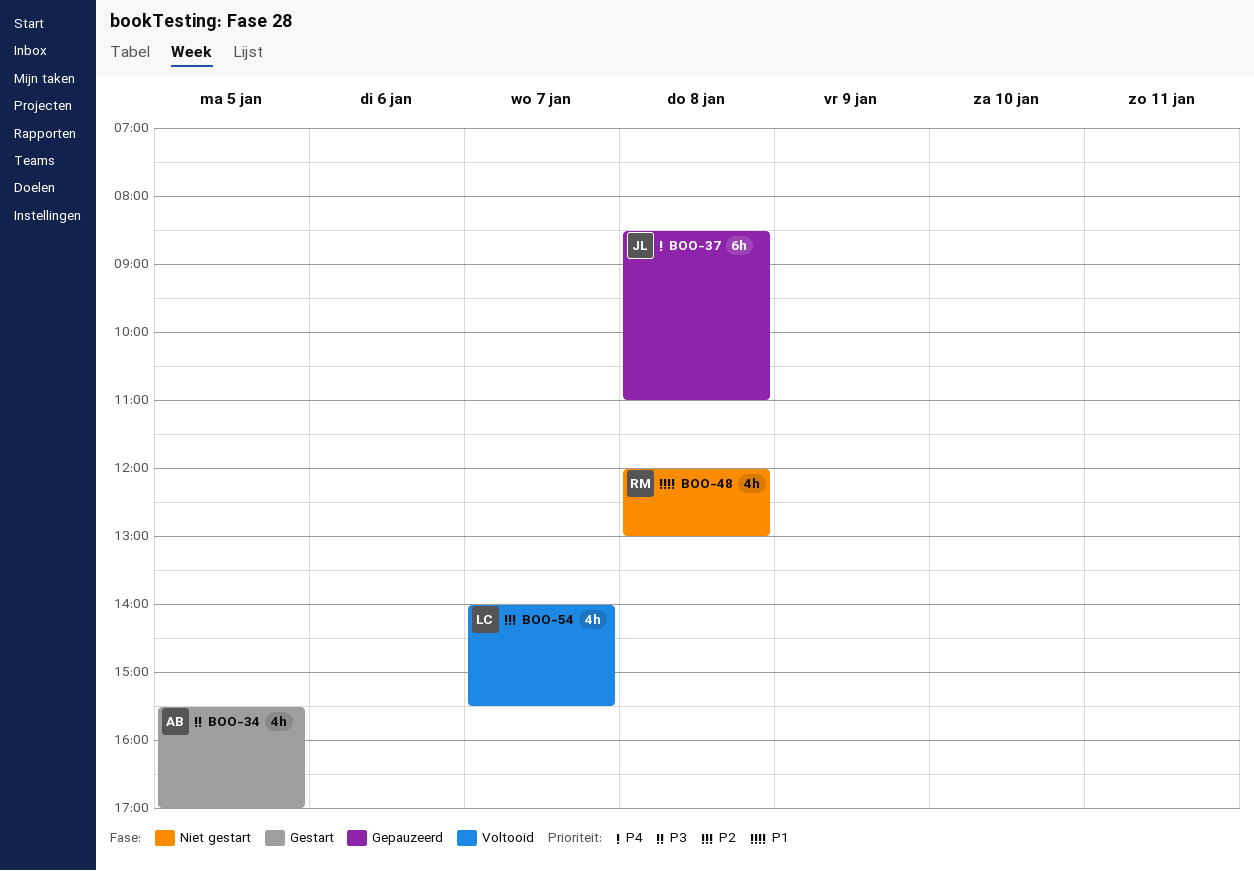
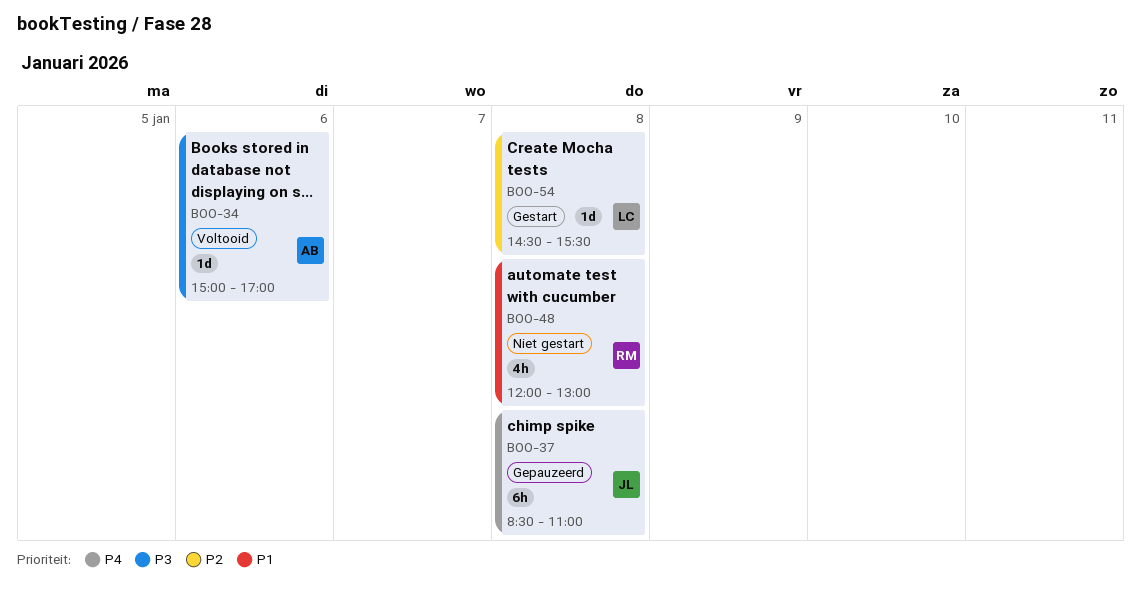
BOO-34, status: Gestart -> Voltooid
BOO-34, estimate: 4h -> 1d
BOO-34, day: Jan 5 -> Jan 6
BOO-34, begins: 15:30 -> 15:00
BOO-54, status: Voltooid -> Gestart
BOO-54, estimate: 4h -> 1d
BOO-54, day: Jan 7 -> Jan 8
BOO-54, begins: 14:00 -> 14:30

